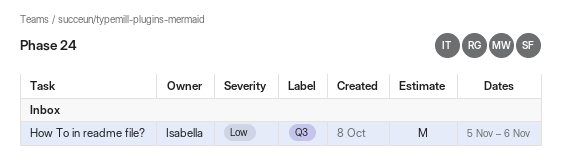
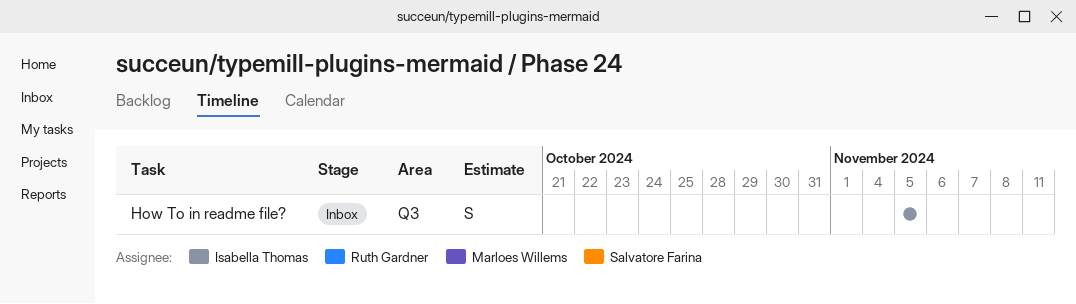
How To in readme file?, estimate: M -> S
How To in readme file?, due: Nov 6 -> Nov 5

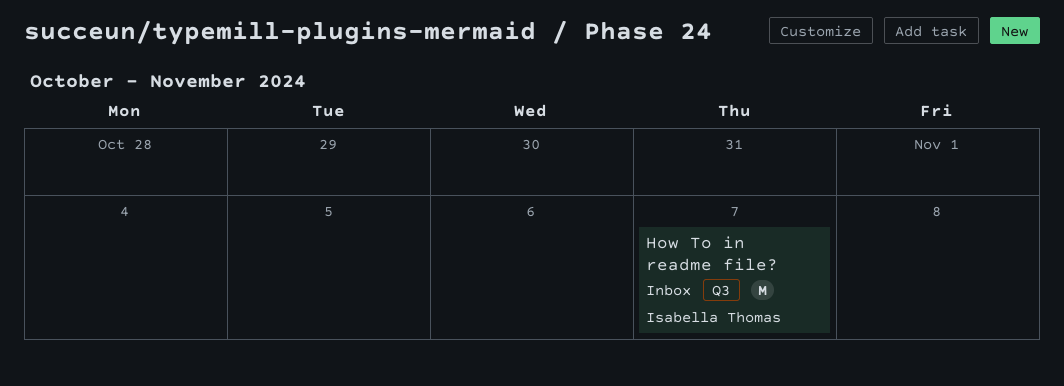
How To in readme file?, estimate: S -> M
How To in readme file?, due: Nov 5 -> Nov 7

